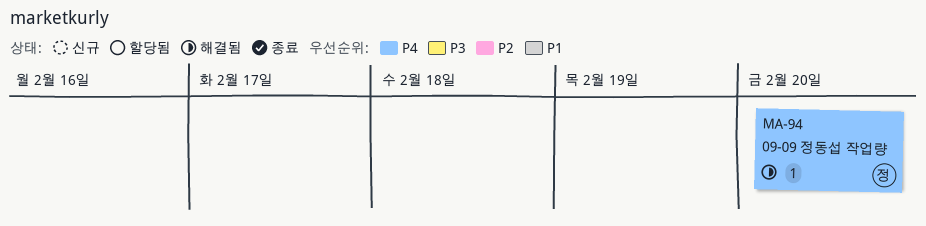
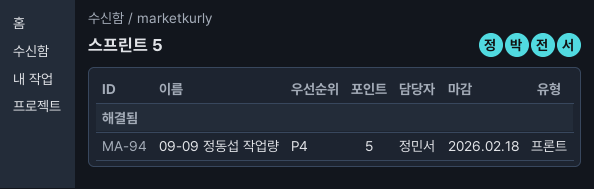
MA-94, estimate: 1 -> 5
MA-94, due: Feb 20 -> Feb 18

